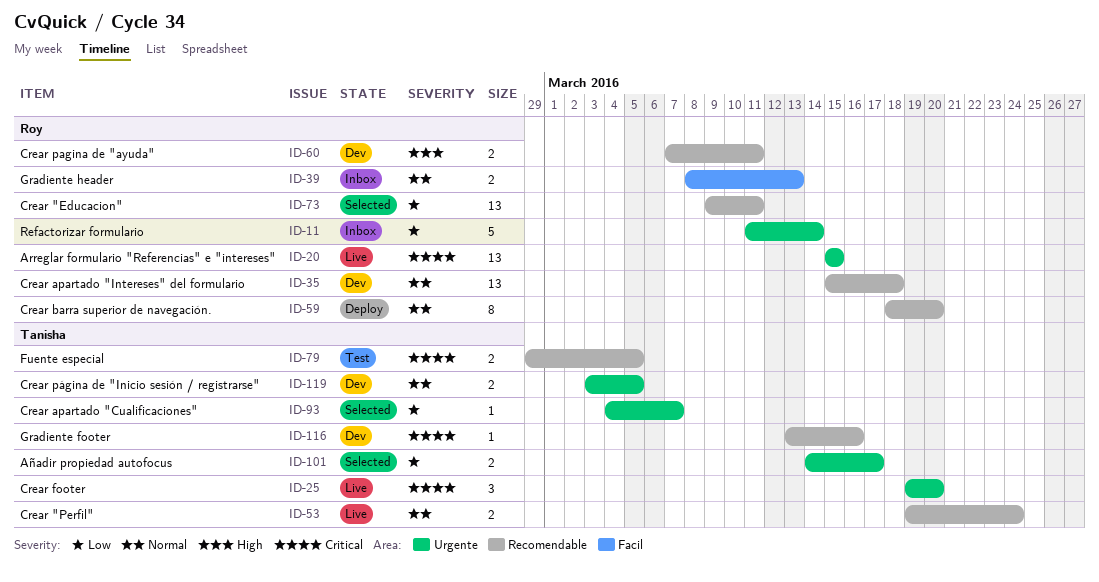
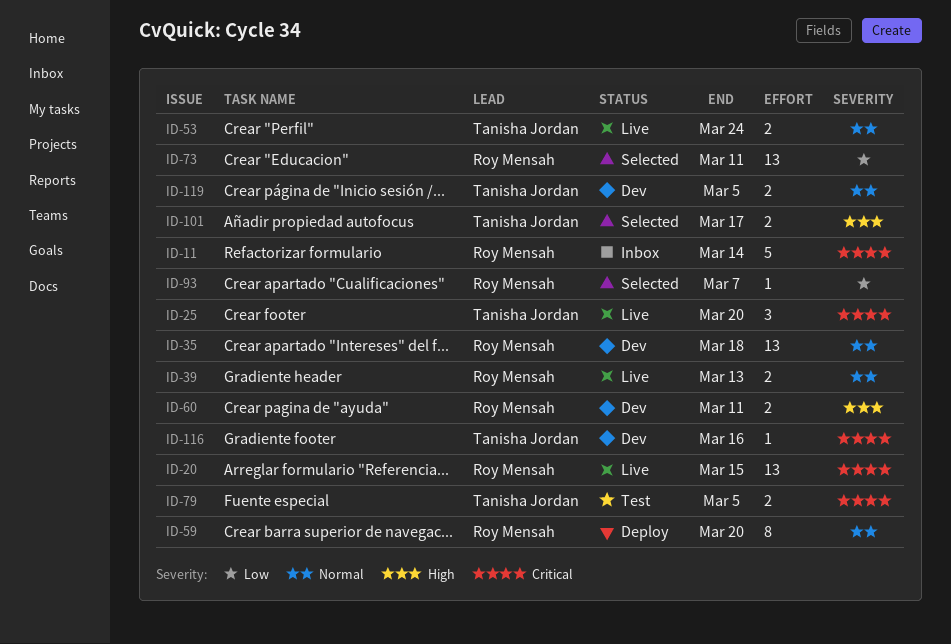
ID-11, priority: Low -> Critical
ID-39, status: Inbox -> Live
ID-93, owner: Tanisha Jordan -> Roy Mensah
ID-101, priority: Low -> High

